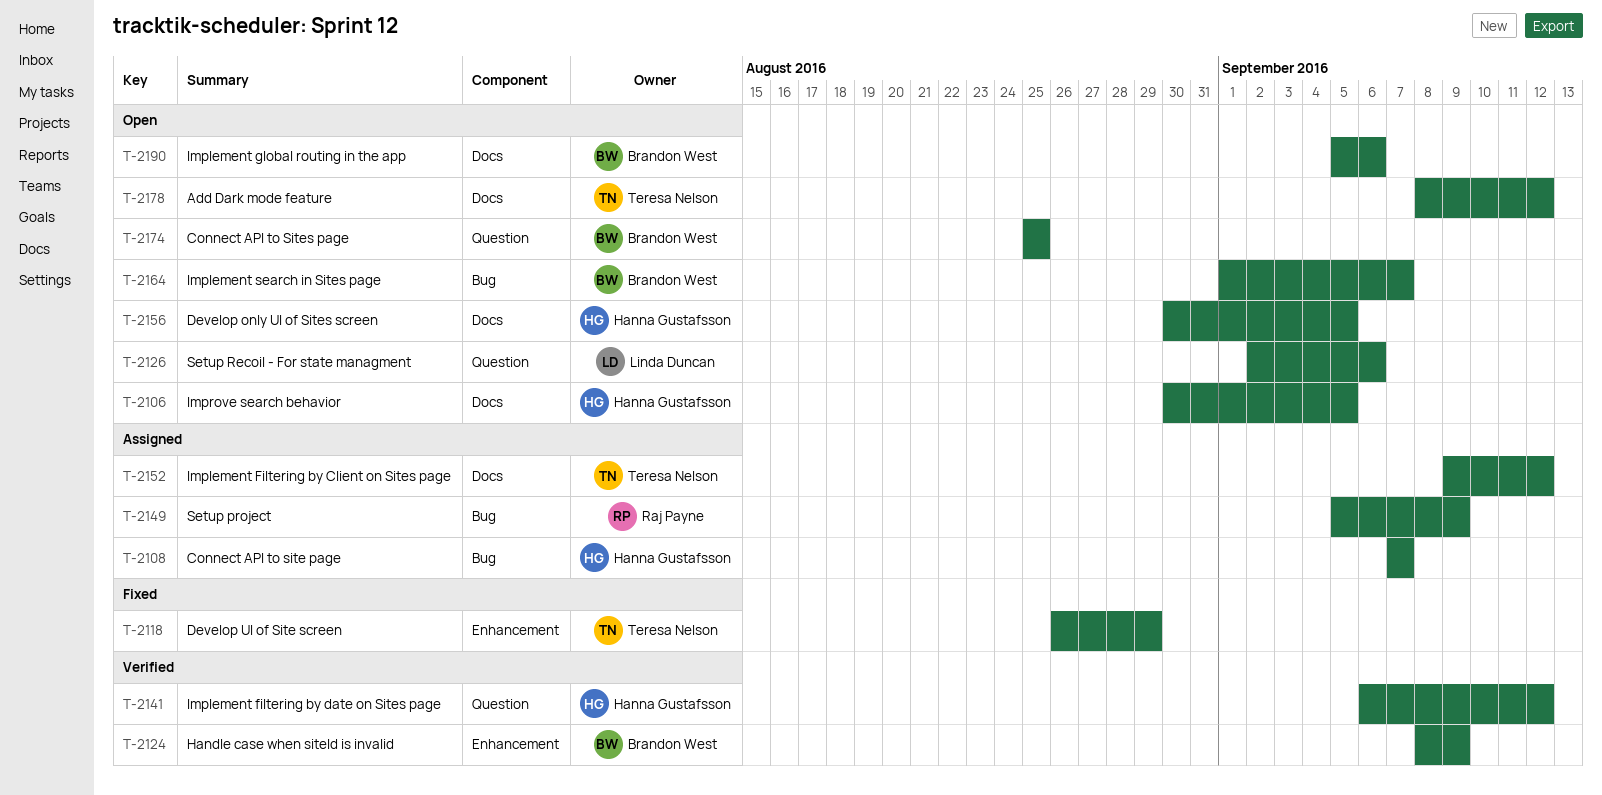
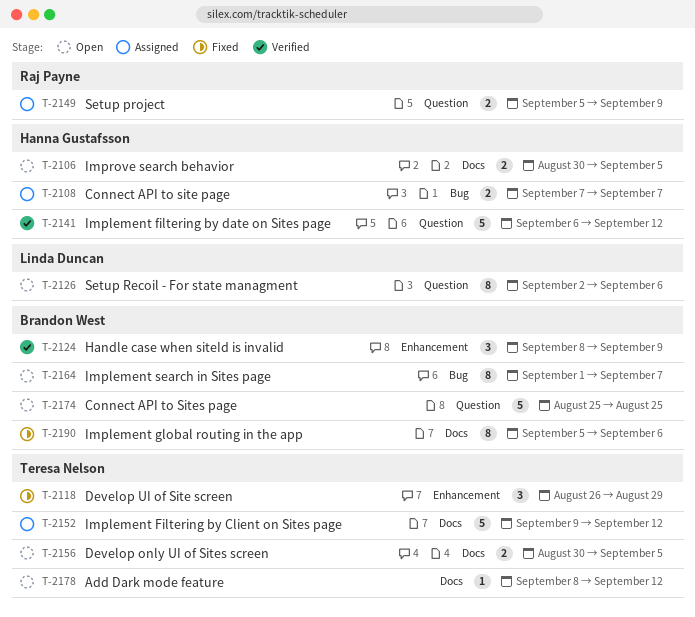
T-2149, label: Bug -> Question
T-2156, owner: Hanna Gustafsson -> Teresa Nelson
T-2190, status: Open -> Fixed

